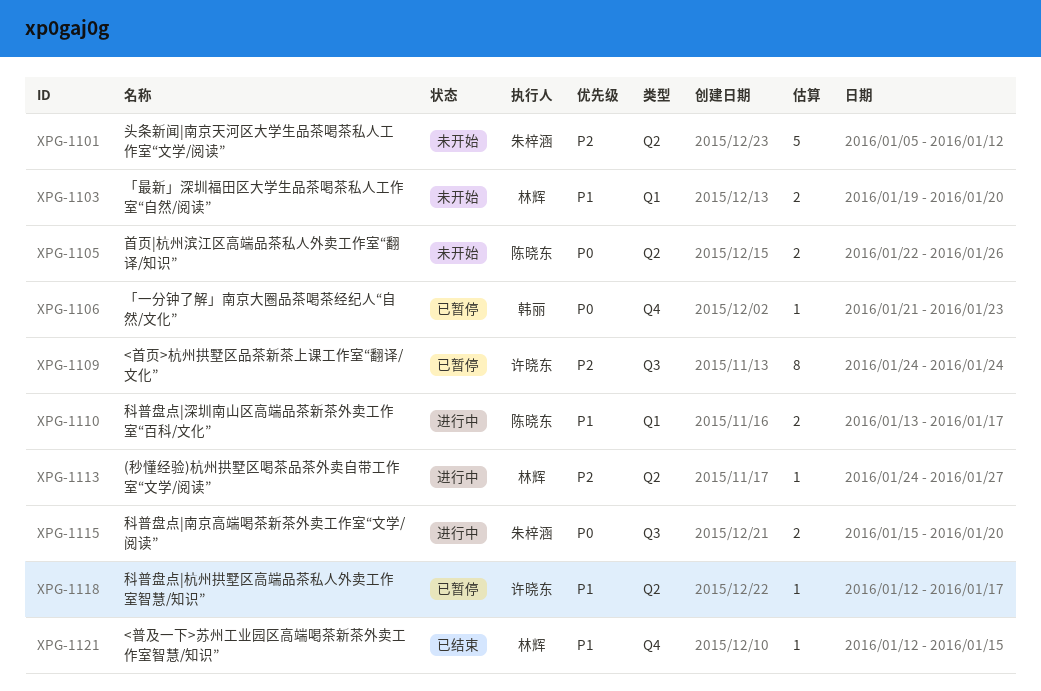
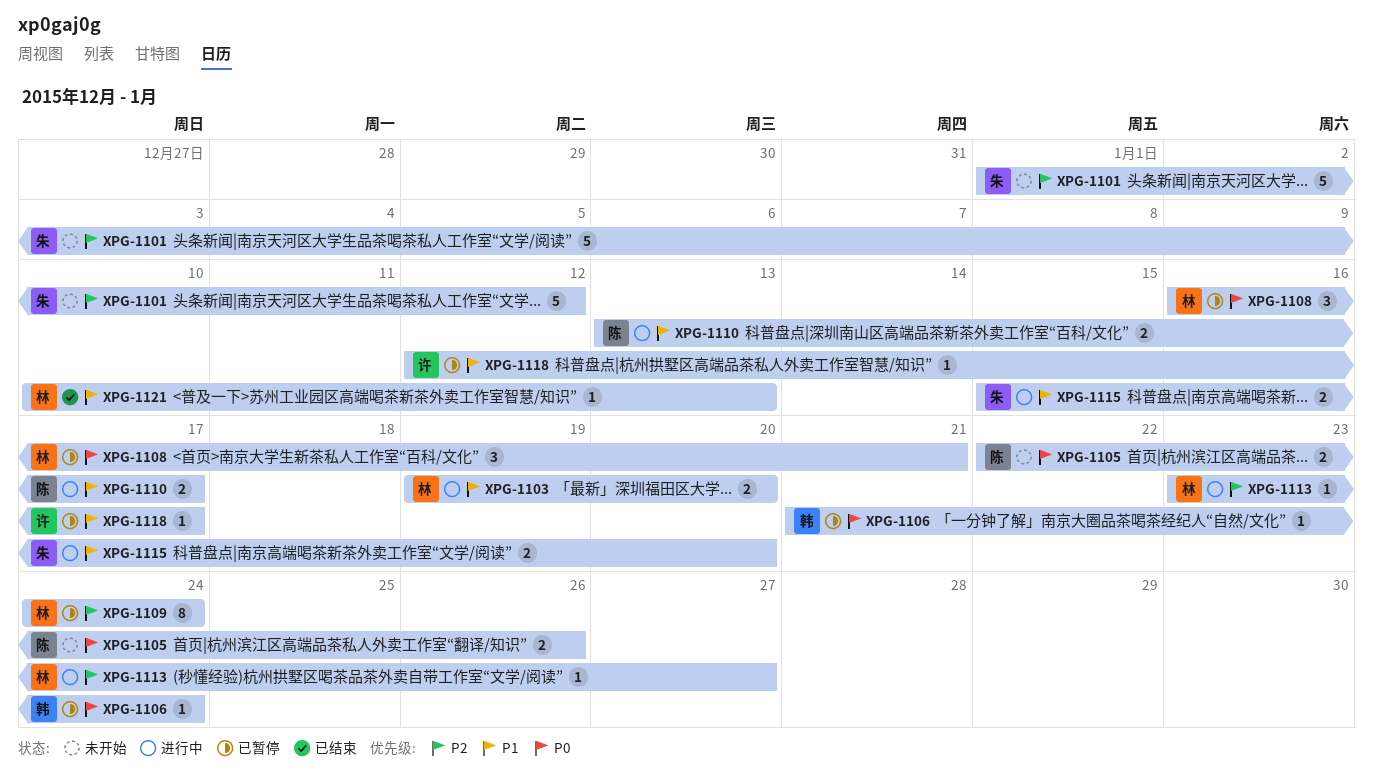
XPG-1101, start: Jan 5 -> Jan 1
XPG-1103, status: 未开始 -> 进行中
XPG-1106, due: Jan 23 -> Jan 24
XPG-1108: none -> present
XPG-1109, owner: 许晓东 -> 林辉
XPG-1113, start: Jan 24 -> Jan 23
XPG-1115, priority: P0 -> P1
XPG-1121, start: Jan 12 -> Jan 10
XPG-1121, due: Jan 15 -> Jan 13

